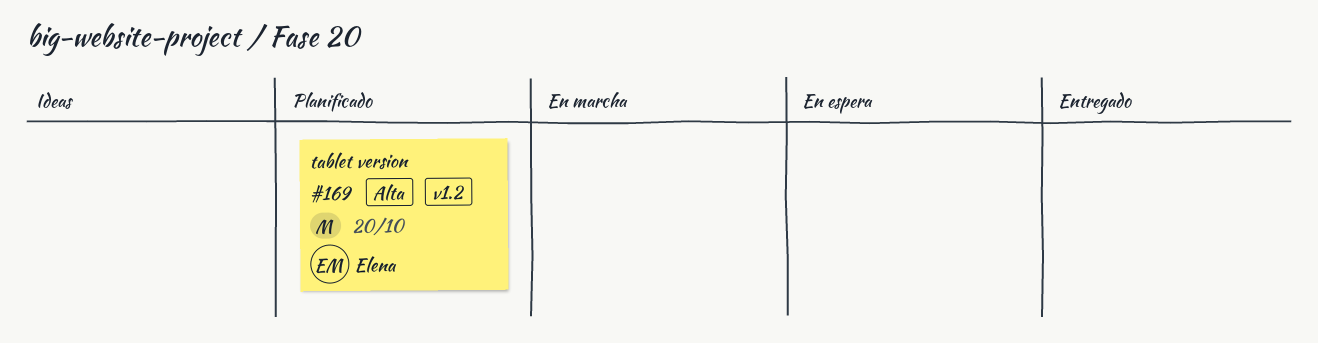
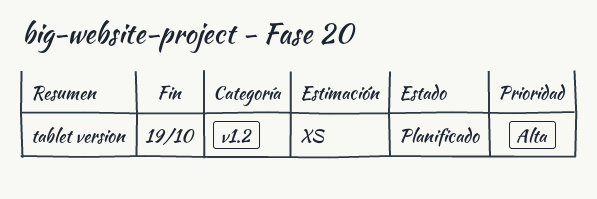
tablet version, estimate: M -> XS
tablet version, due: Oct 20 -> Oct 19

